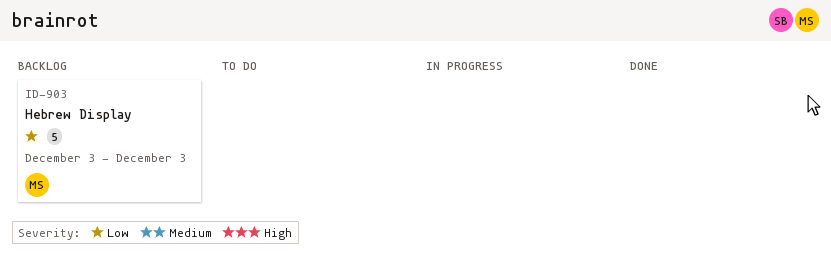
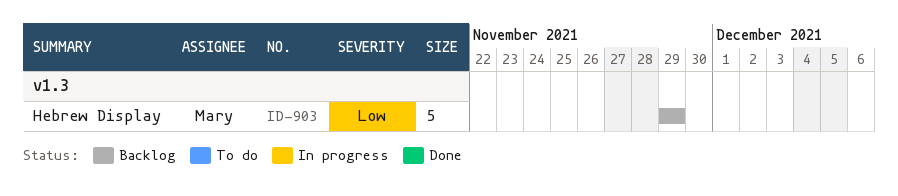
ID-903, start: Dec 3 -> Nov 29
ID-903, due: Dec 3 -> Nov 29

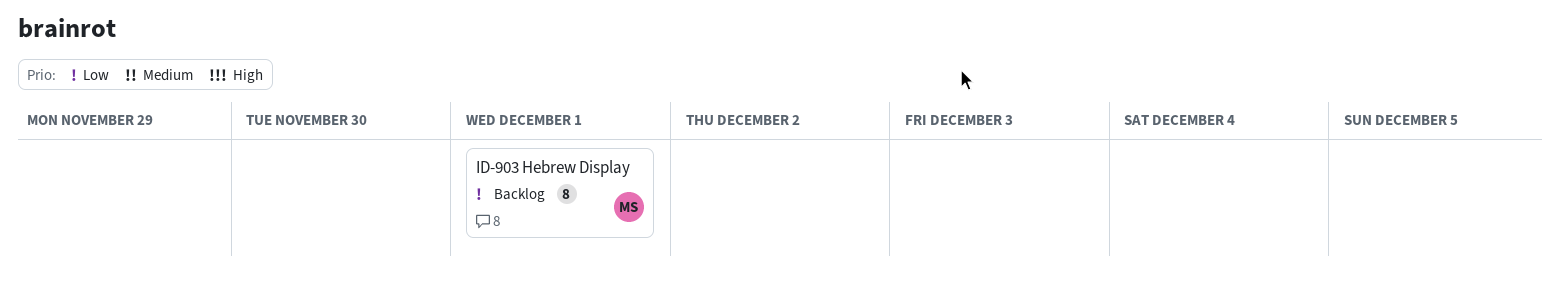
ID-903, estimate: 5 -> 8
ID-903, due: Nov 29 -> Dec 1

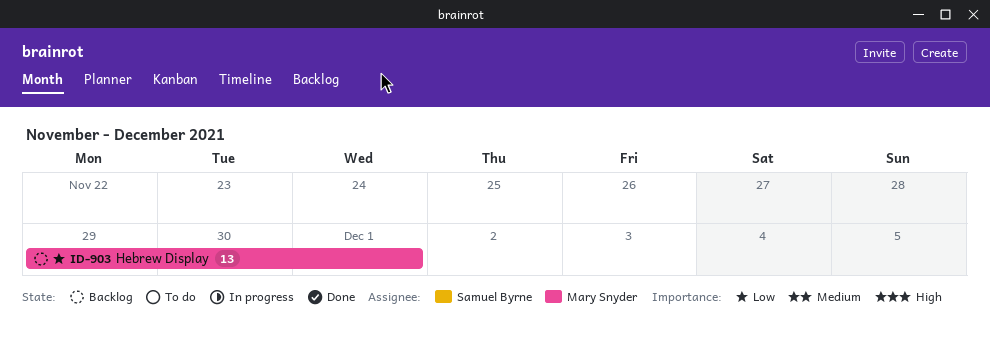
ID-903, estimate: 8 -> 13

